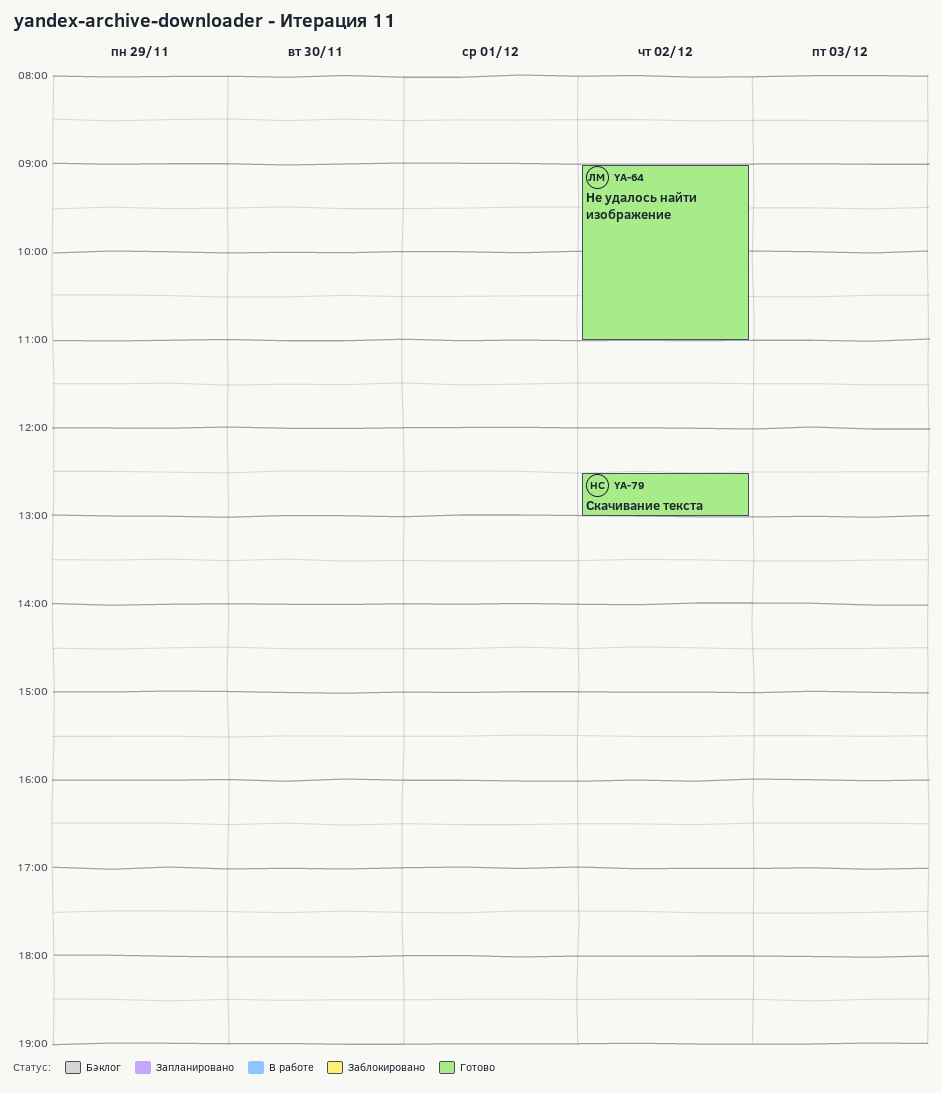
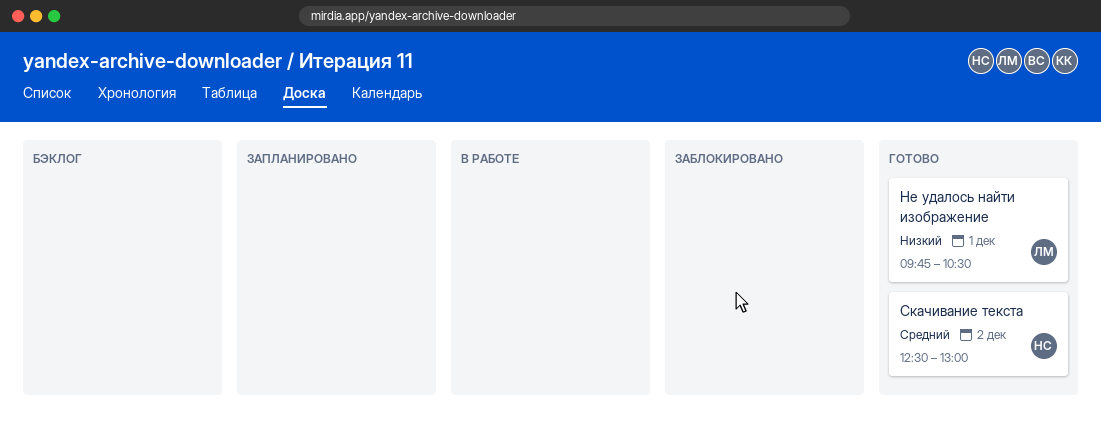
Не удалось найти изображение, day: Dec 2 -> Dec 1
Не удалось найти изображение, begins: 09:00 -> 09:45
Не удалось найти изображение, ends: 11:00 -> 10:30

